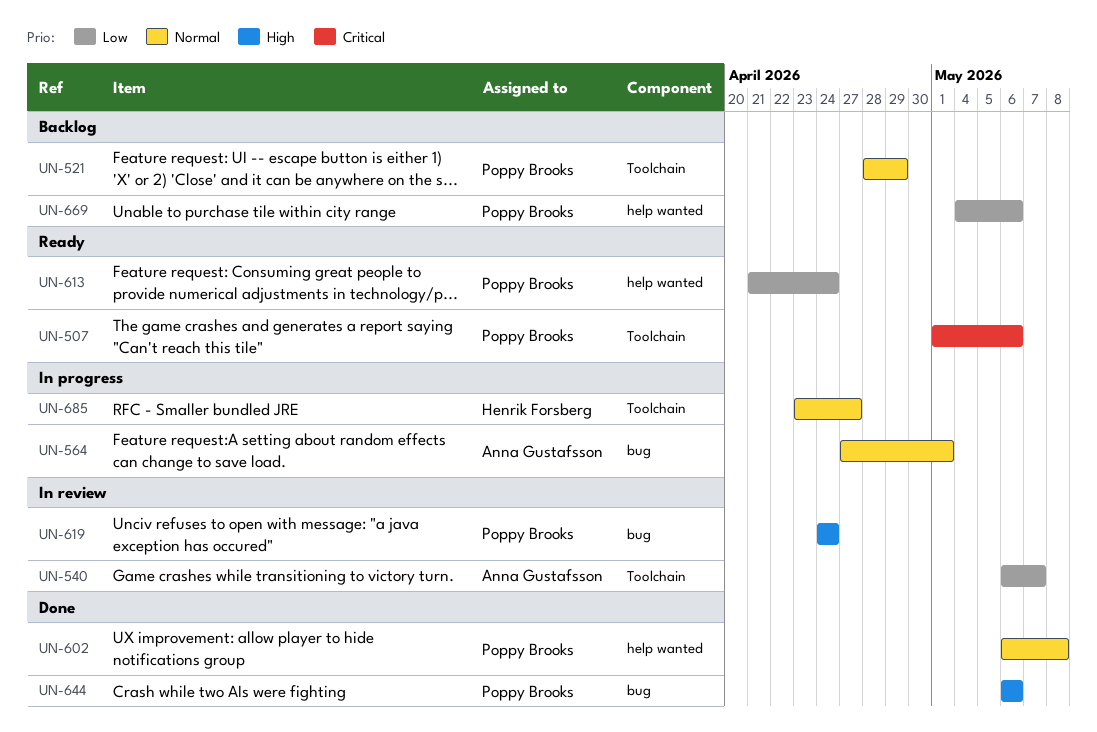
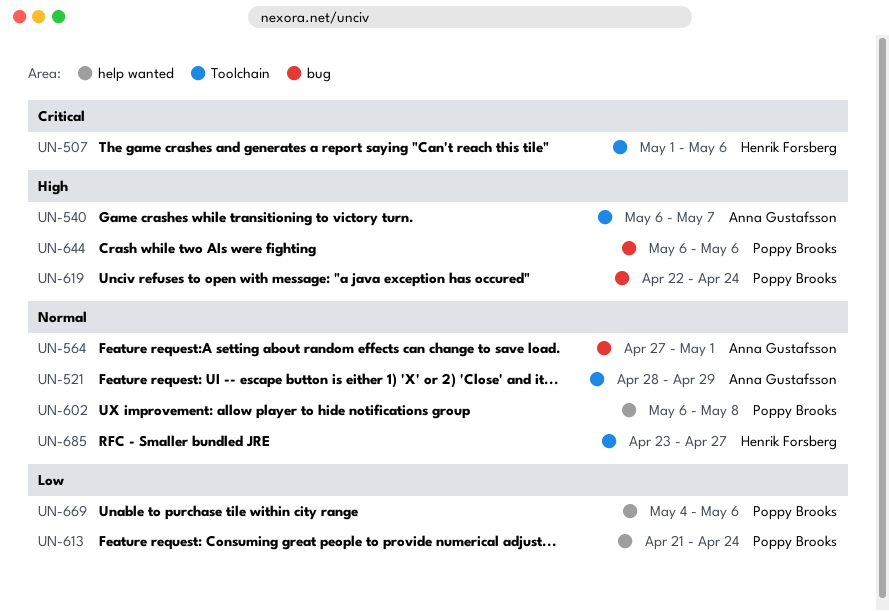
UN-507, owner: Poppy Brooks -> Henrik Forsberg
UN-521, owner: Poppy Brooks -> Anna Gustafsson
UN-540, priority: Low -> High
UN-619, start: Apr 24 -> Apr 22

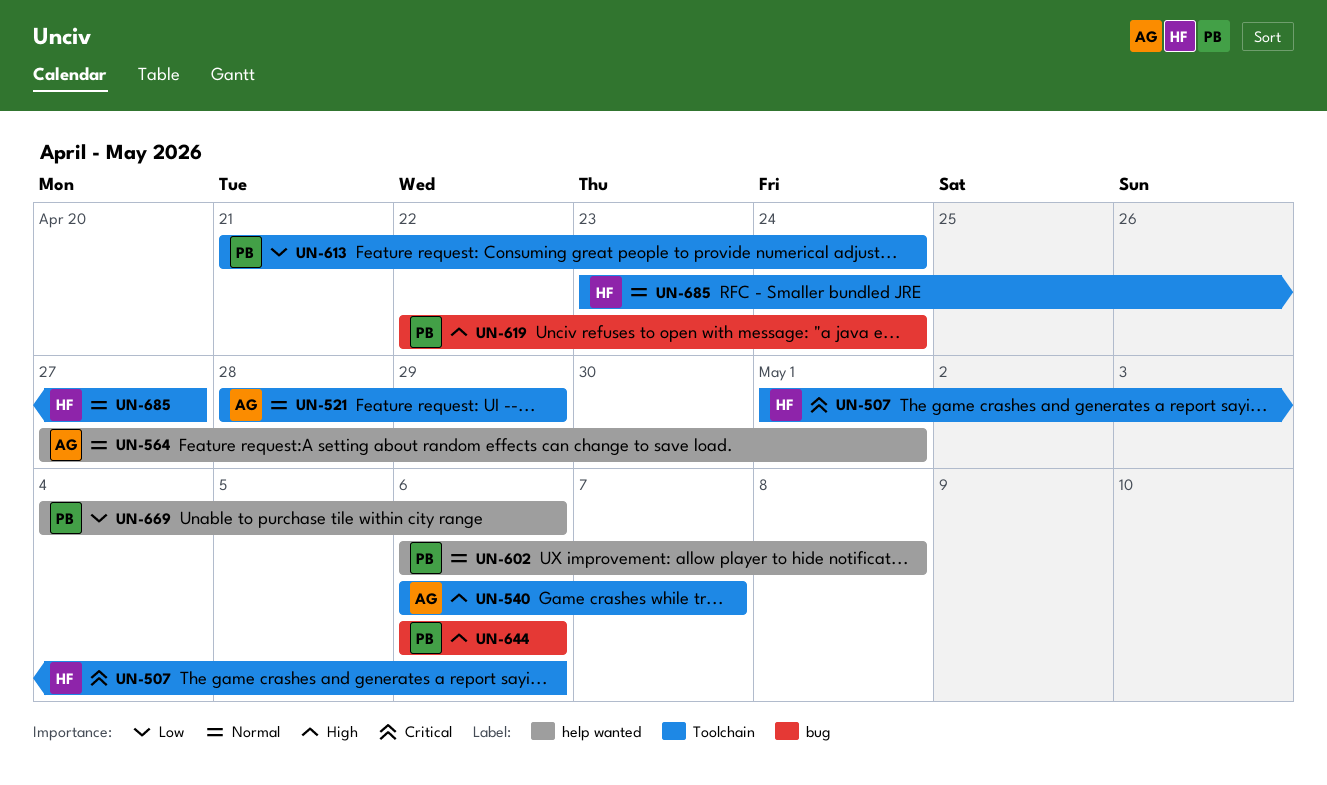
UN-564, label: bug -> help wanted
UN-613, label: help wanted -> Toolchain

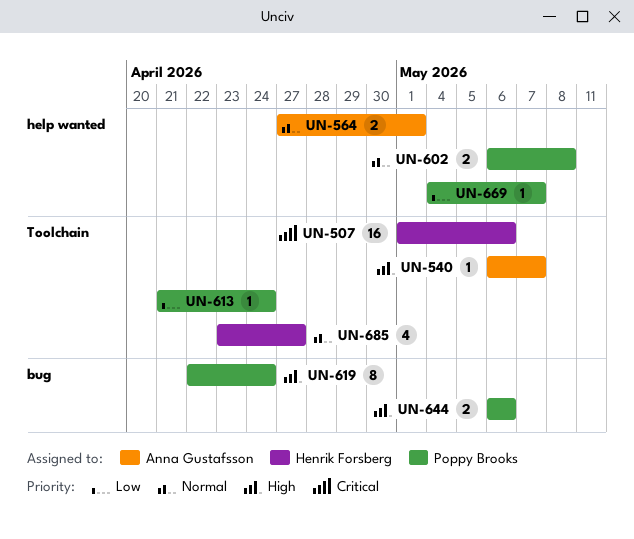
UN-521: present -> none
UN-669, due: May 6 -> May 7

